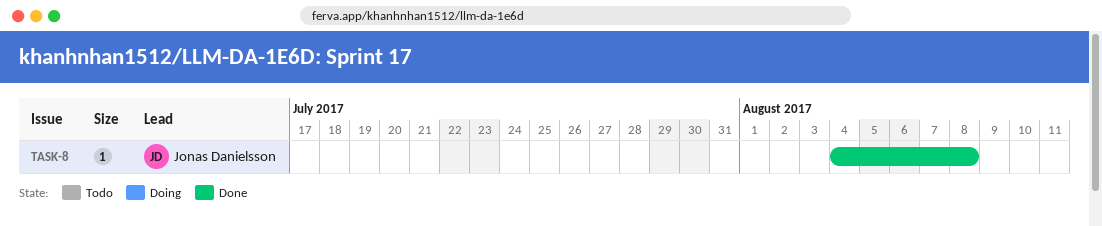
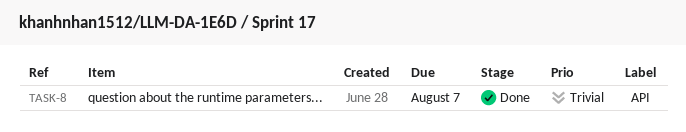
TASK-8, due: Aug 8 -> Aug 7

